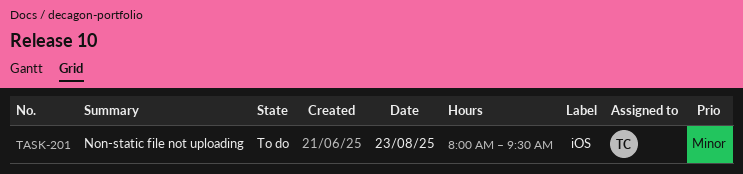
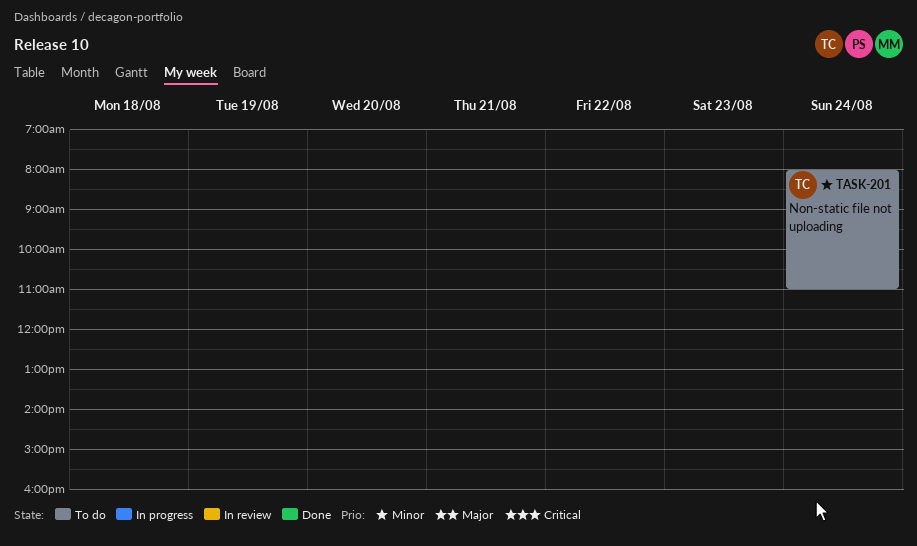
TASK-201, day: Aug 23 -> Aug 24
TASK-201, ends: 09:30 -> 11:00

